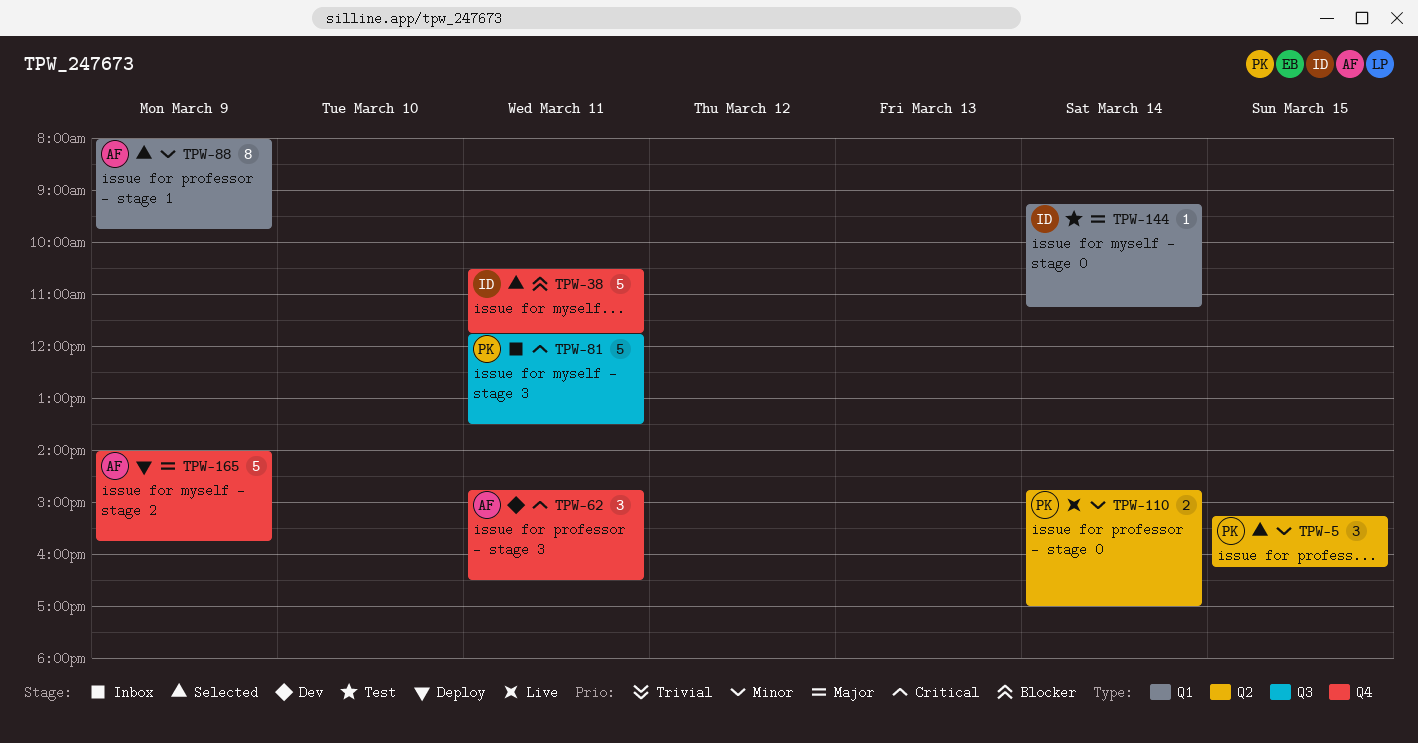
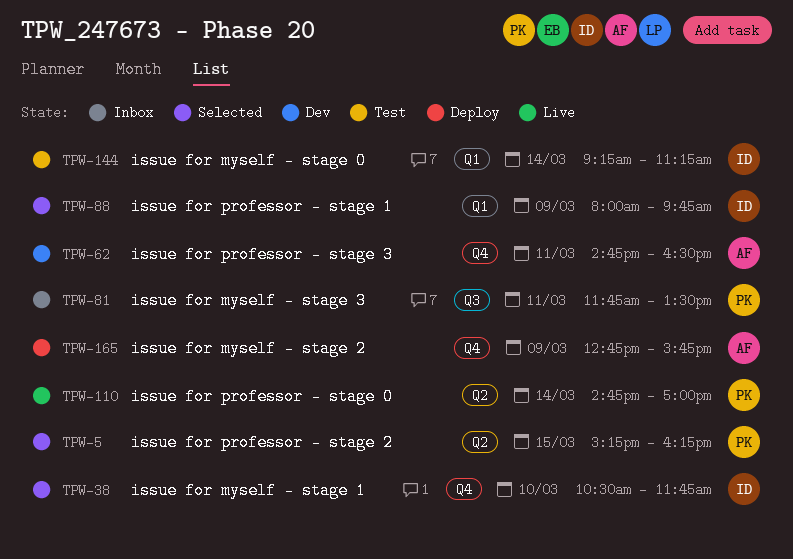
TPW-38, day: Mar 11 -> Mar 10
TPW-88, owner: AF -> ID
TPW-165, begins: 14:00 -> 12:45

